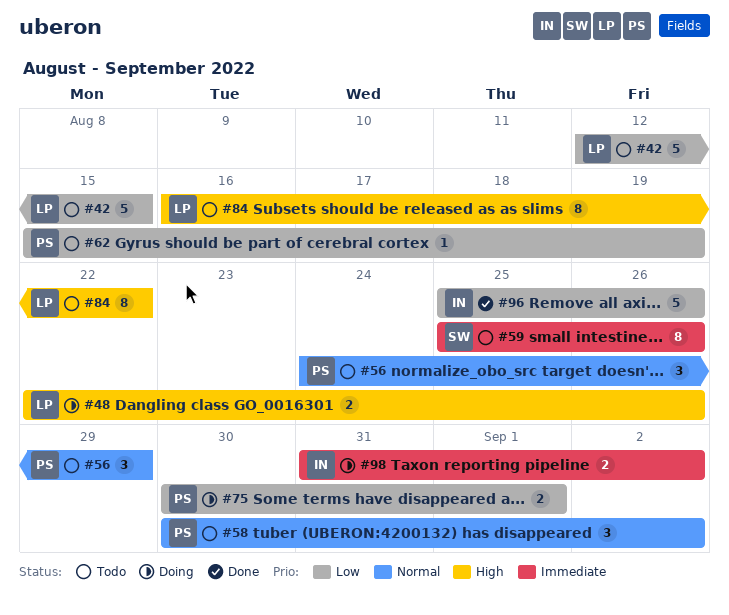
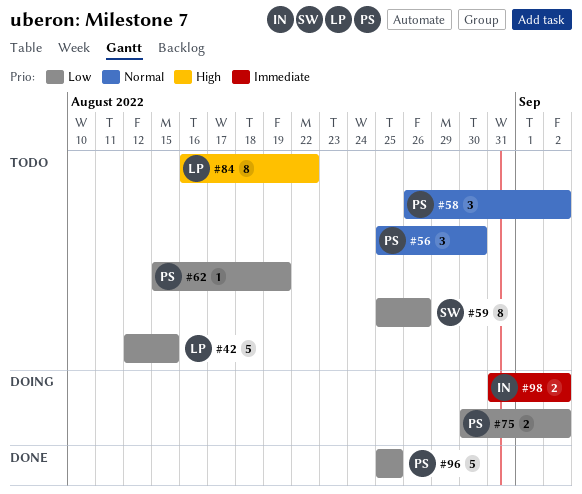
#48: present -> none
#56, start: Aug 24 -> Aug 25
#56, due: Aug 29 -> Aug 30
#58, start: Aug 30 -> Aug 26
#59, priority: Immediate -> Low
#75, due: Sep 1 -> Sep 2
#96, owner: IN -> PS
#96, due: Aug 26 -> Aug 25

